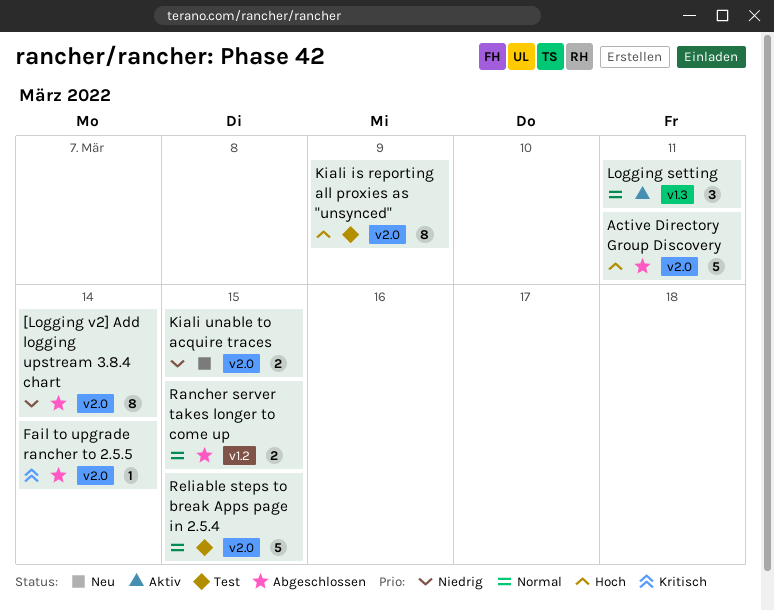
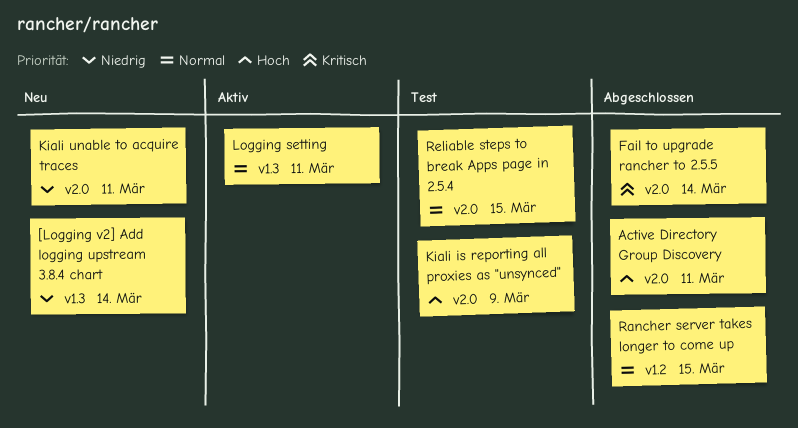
[Logging v2] Add logging upstream 3.8.4 chart, status: Abgeschlossen -> Neu
[Logging v2] Add logging upstream 3.8.4 chart, label: v2.0 -> v1.3
Kiali unable to acquire traces, due: Mar 15 -> Mar 11

